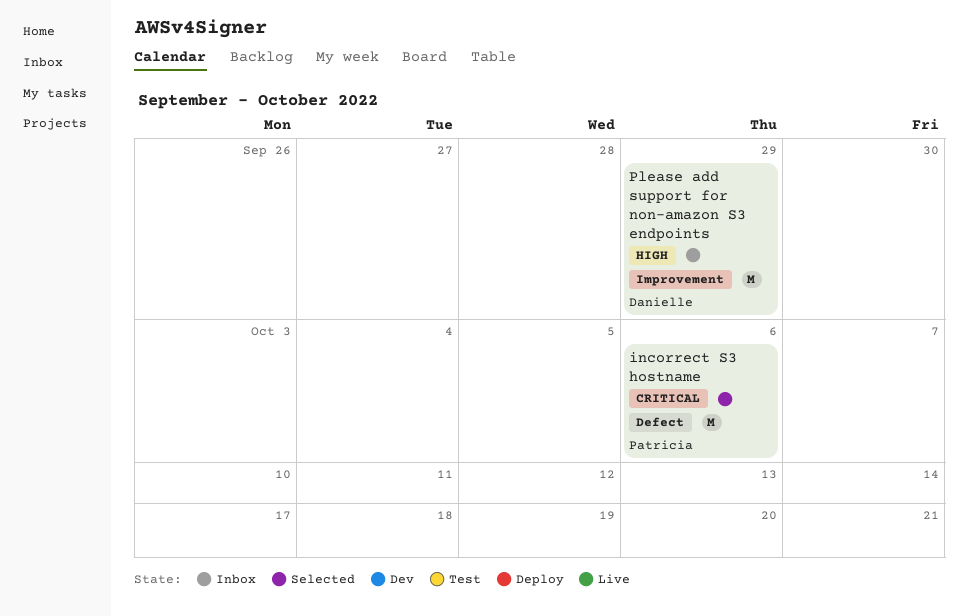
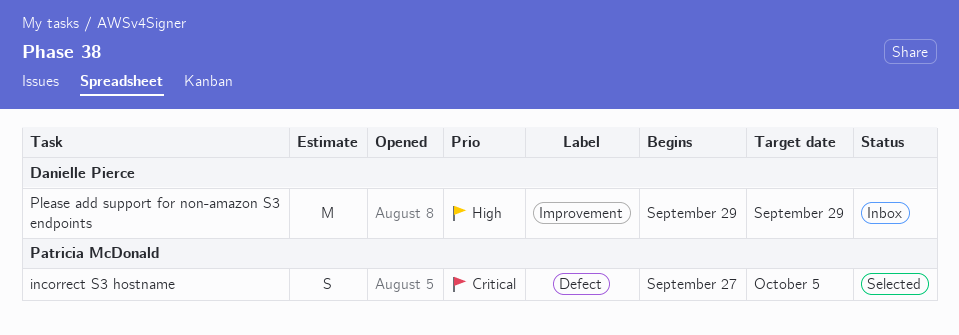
incorrect S3 hostname, estimate: M -> S
incorrect S3 hostname, due: Oct 6 -> Oct 5

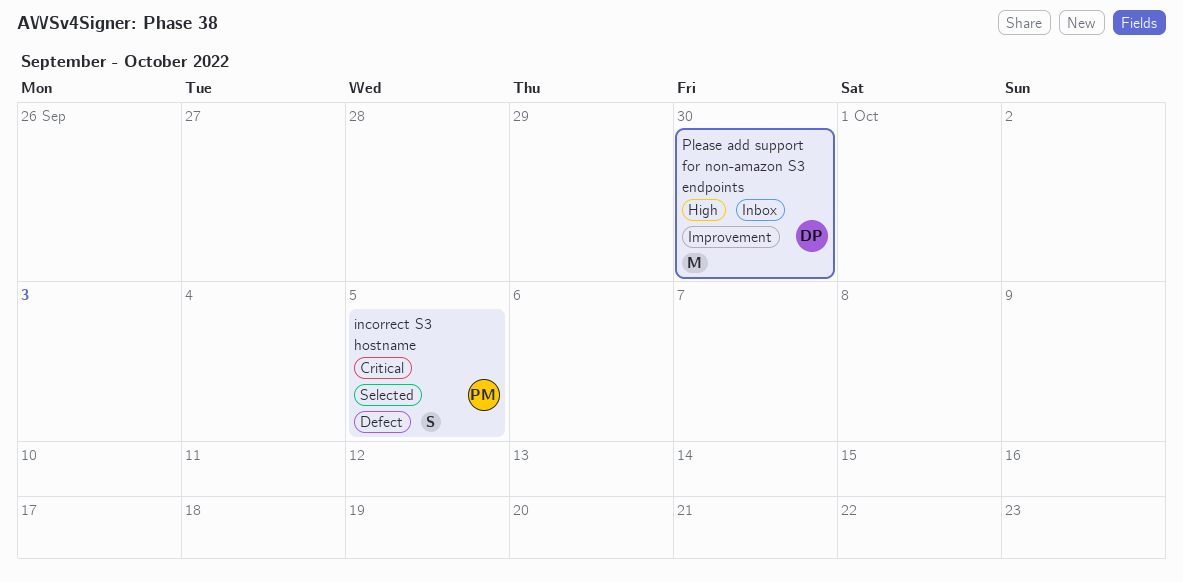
Please add support for non-amazon S3 endpoints, due: Sep 29 -> Sep 30

